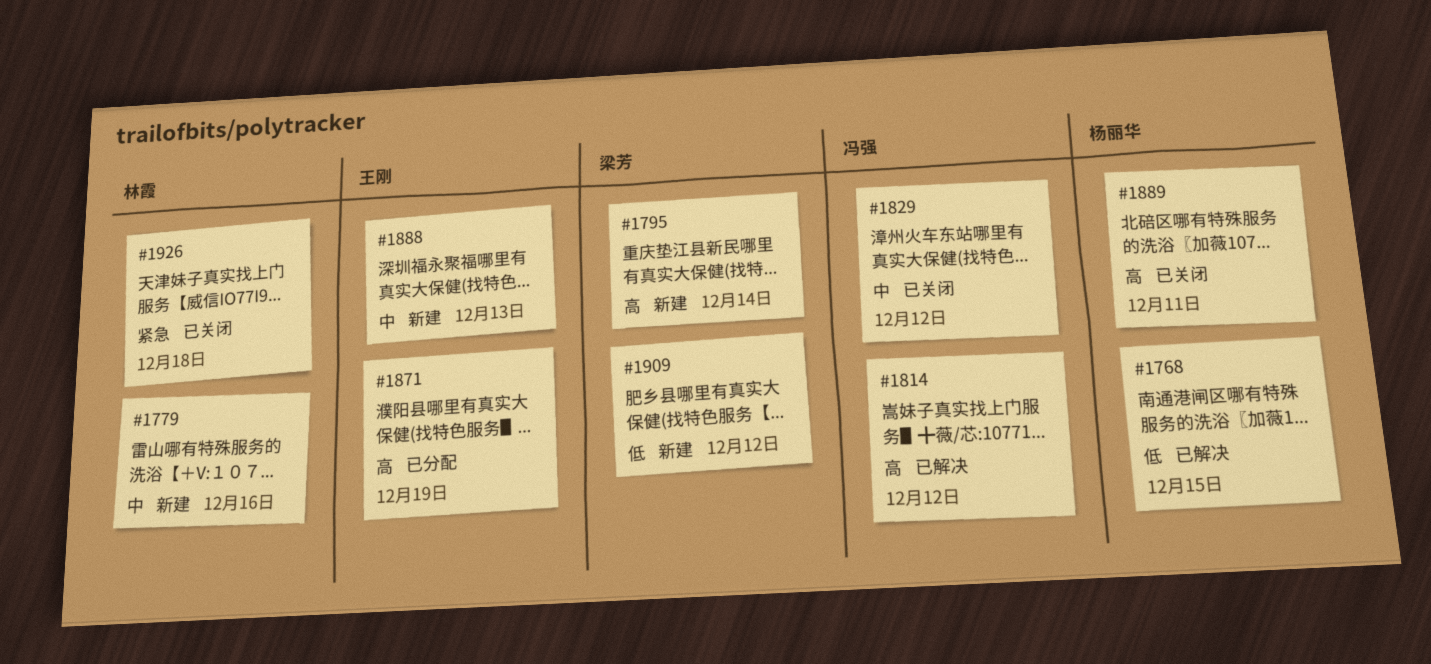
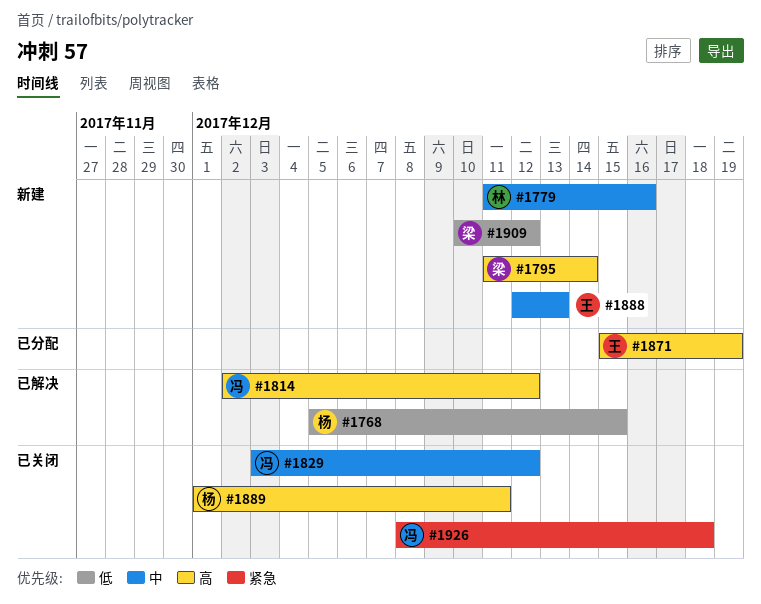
#1926, owner: 林霞 -> 冯强

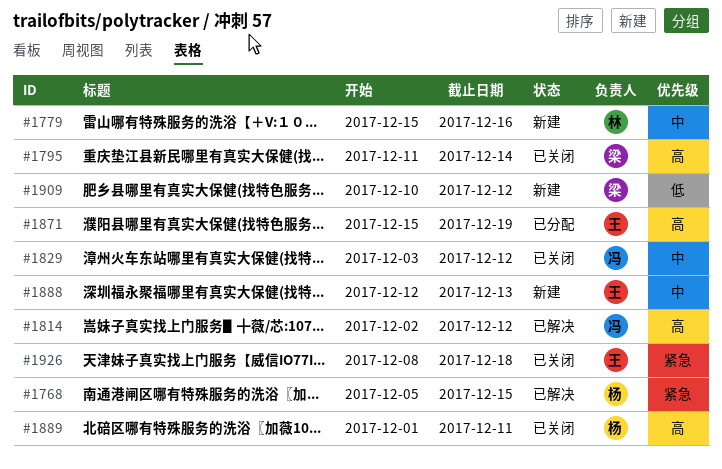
#1768, priority: 低 -> 紧急
#1779, start: Dec 11 -> Dec 15
#1795, status: 新建 -> 已关闭
#1926, owner: 冯 -> 王

